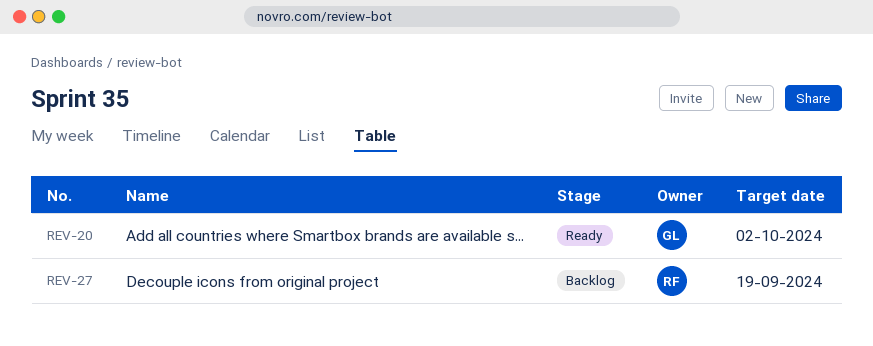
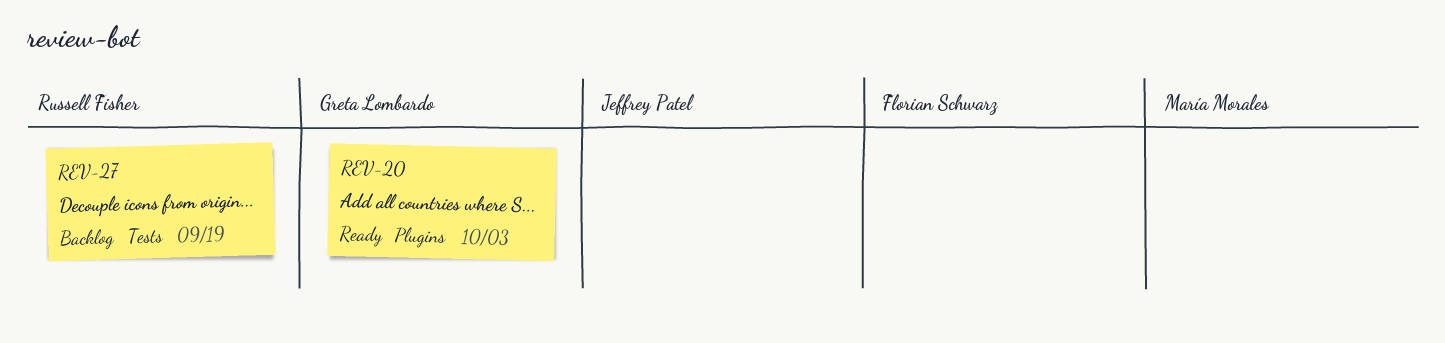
REV-20, due: Oct 2 -> Oct 3

